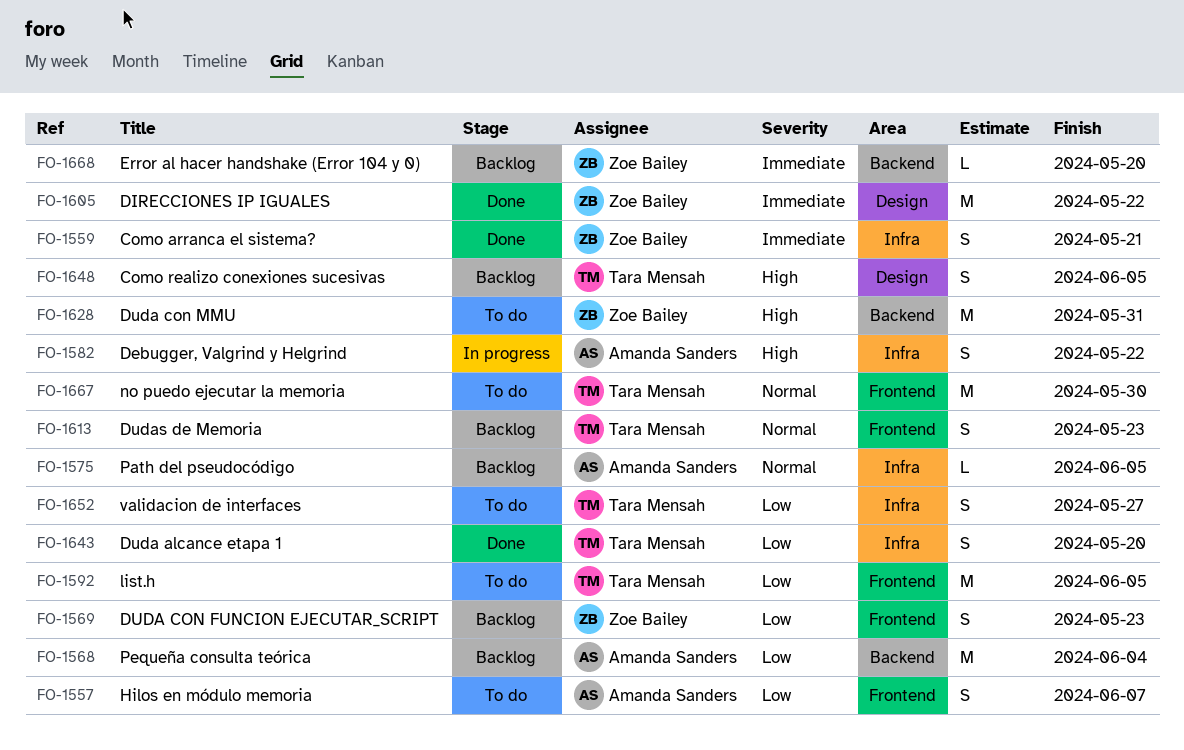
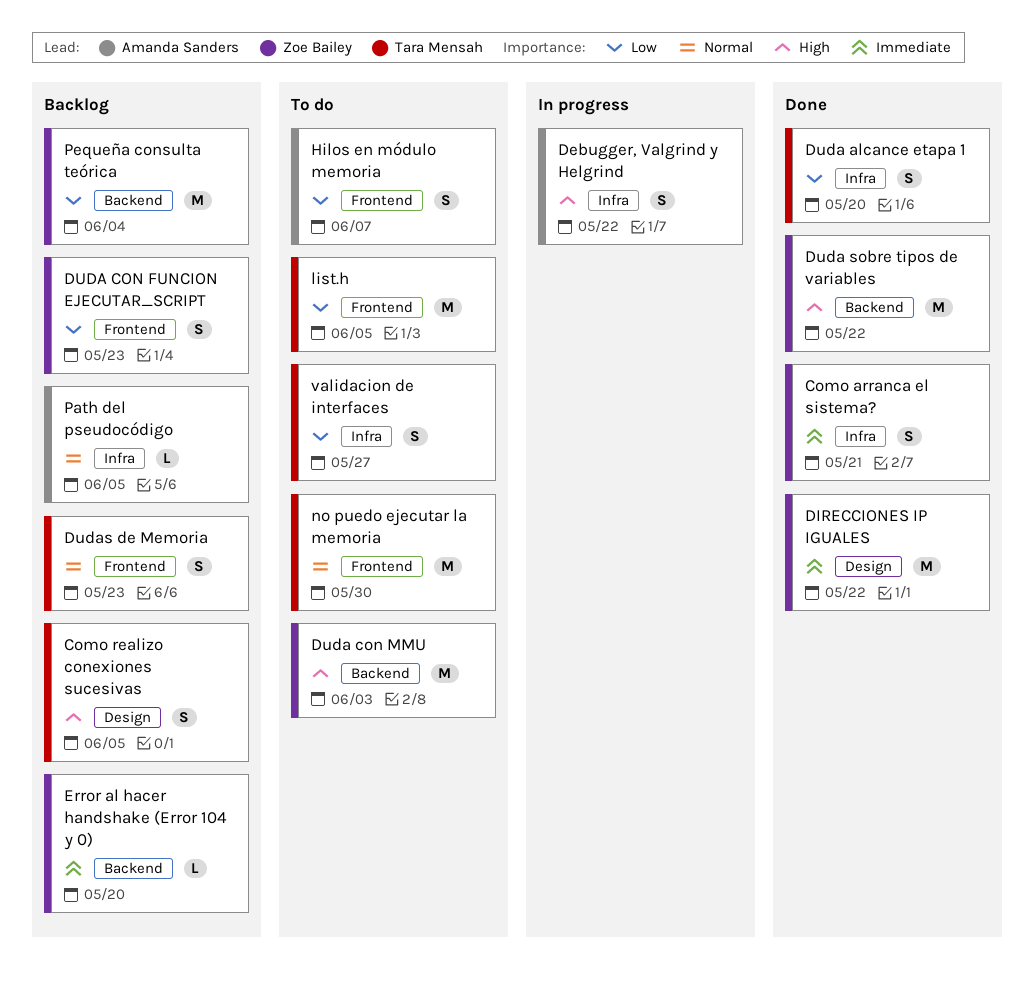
Duda con MMU, due: May 31 -> Jun 3
Duda sobre tipos de variables: none -> present
Pequeña consulta teórica, owner: Amanda Sanders -> Zoe Bailey

